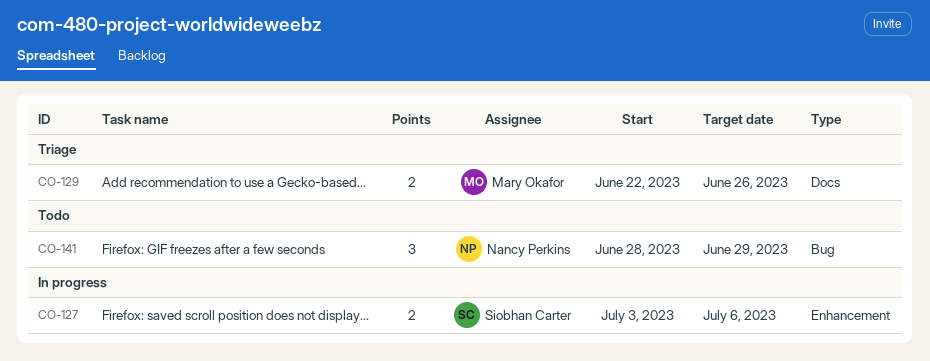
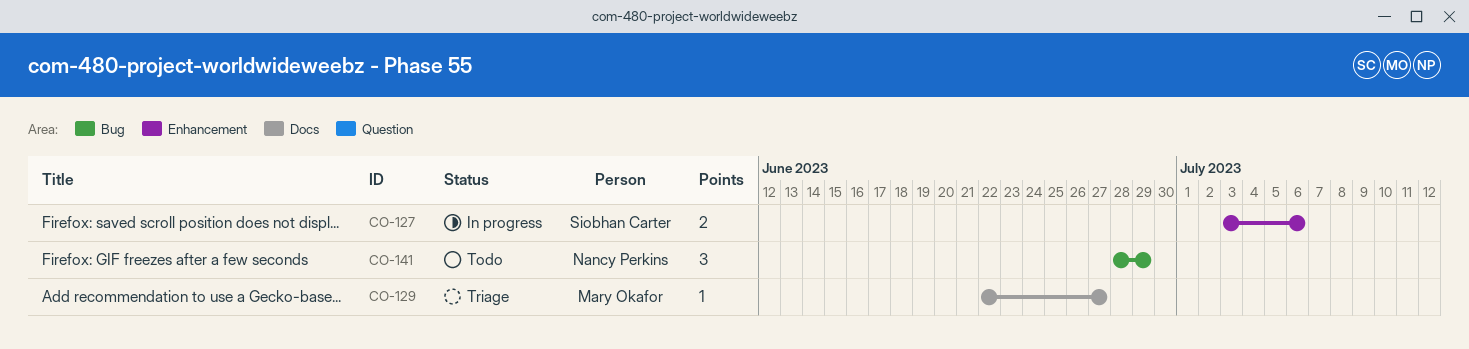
CO-129, estimate: 2 -> 1
CO-129, due: Jun 26 -> Jun 27

